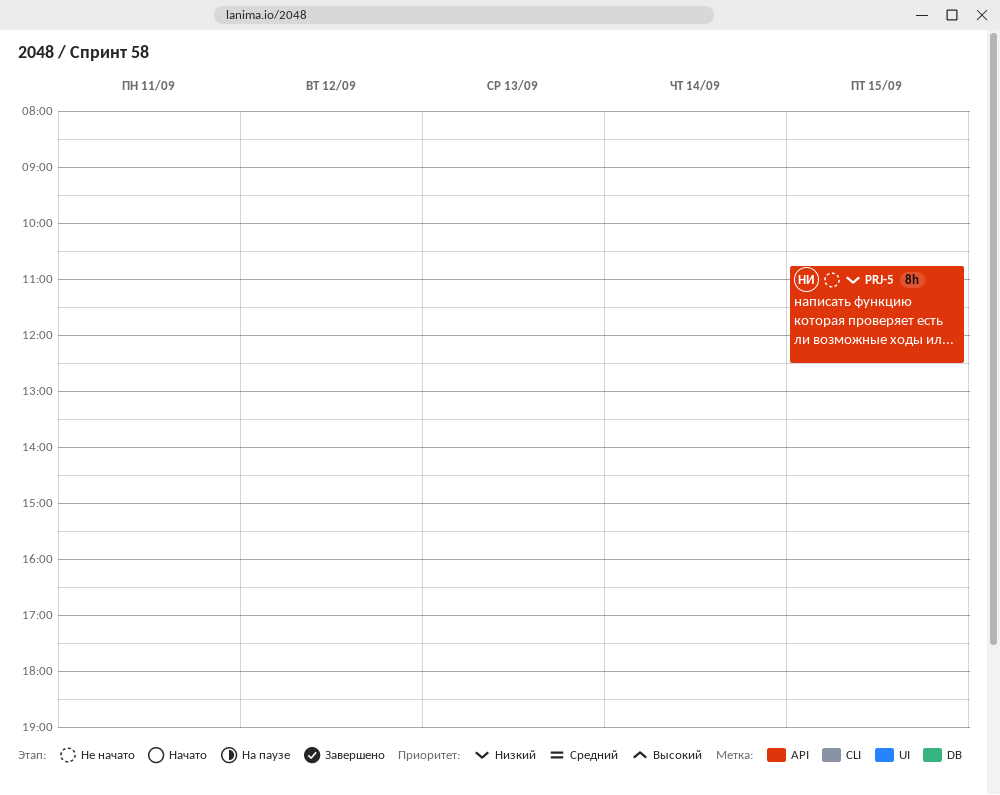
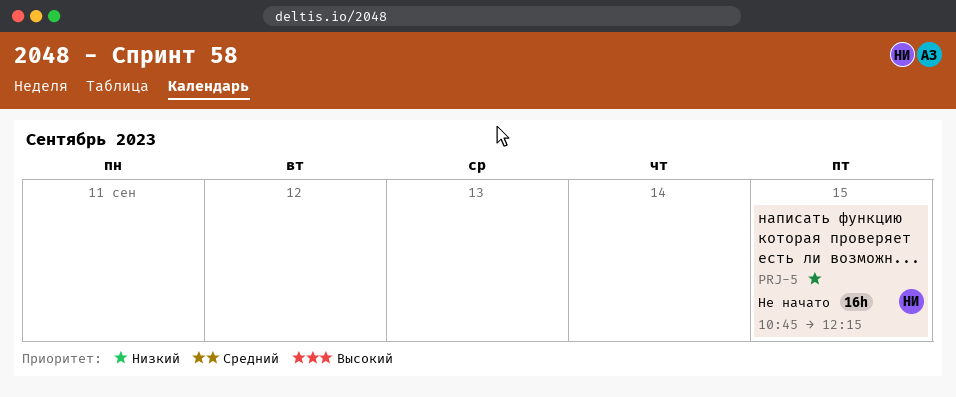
PRJ-5, estimate: 8h -> 16h
PRJ-5, ends: 12:30 -> 12:15

